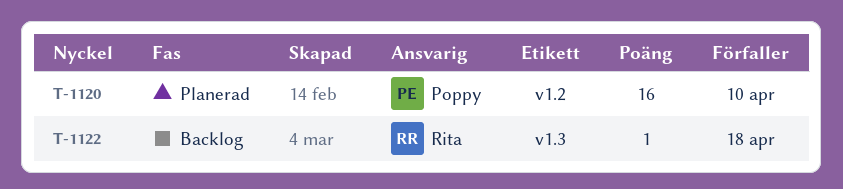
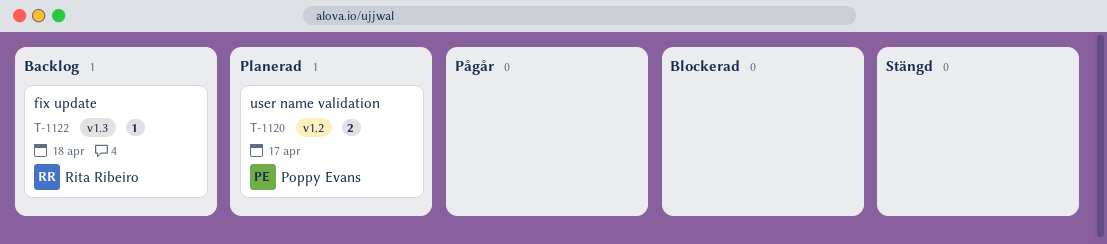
T-1120, estimate: 16 -> 2
T-1120, due: Apr 10 -> Apr 17

